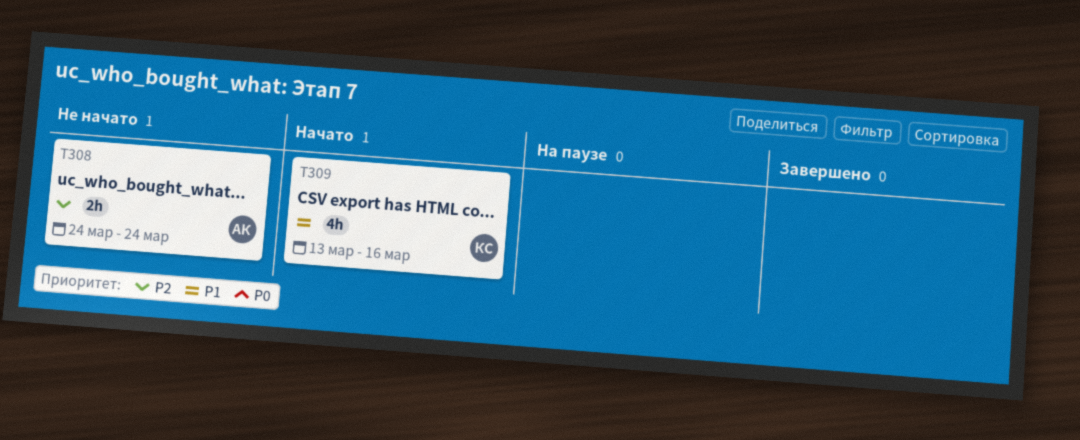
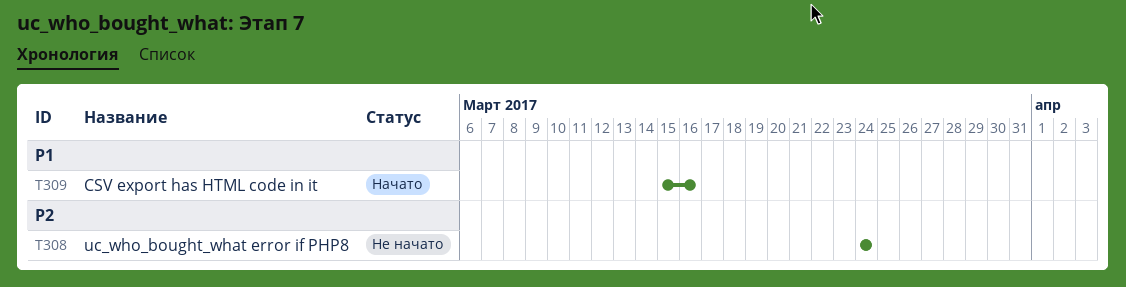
T309, start: Mar 13 -> Mar 15

